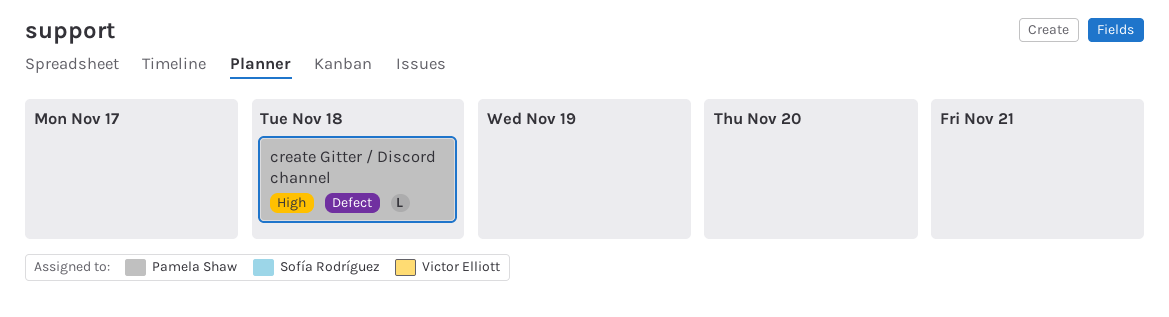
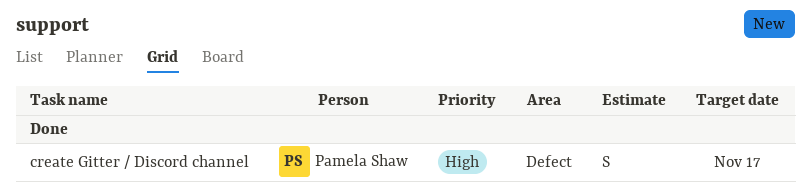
create Gitter / Discord channel, estimate: L -> S
create Gitter / Discord channel, due: Nov 18 -> Nov 17

